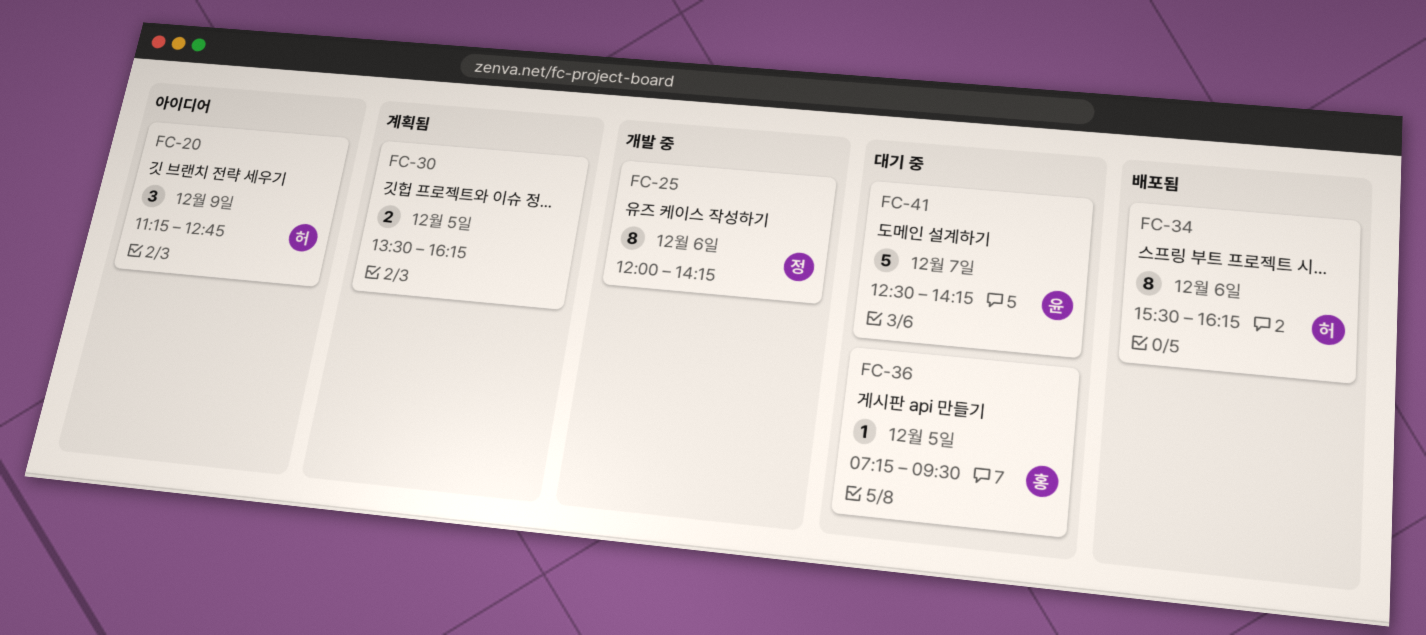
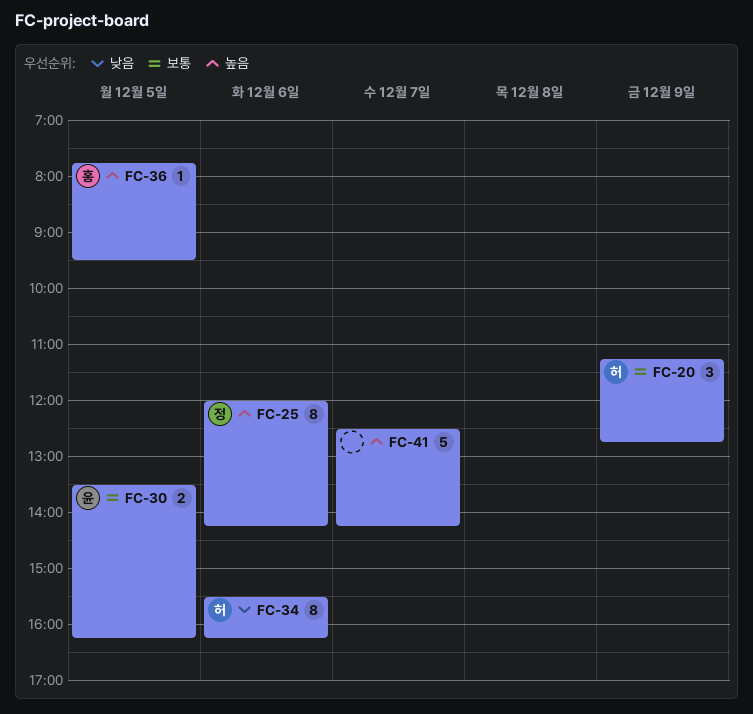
FC-30, owner: none -> 윤
FC-36, begins: 07:15 -> 07:45
FC-41, owner: 윤 -> none

